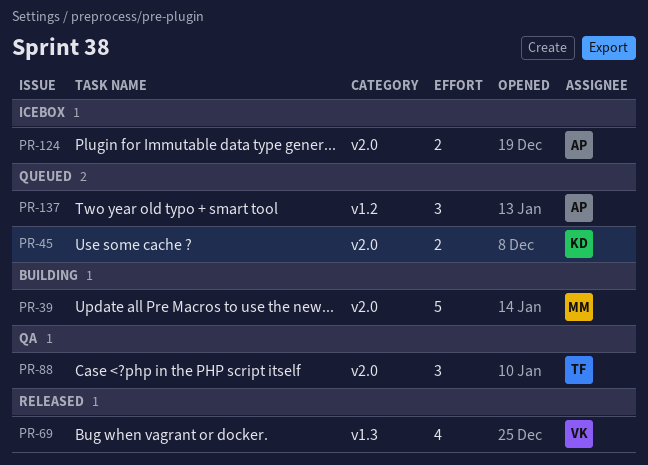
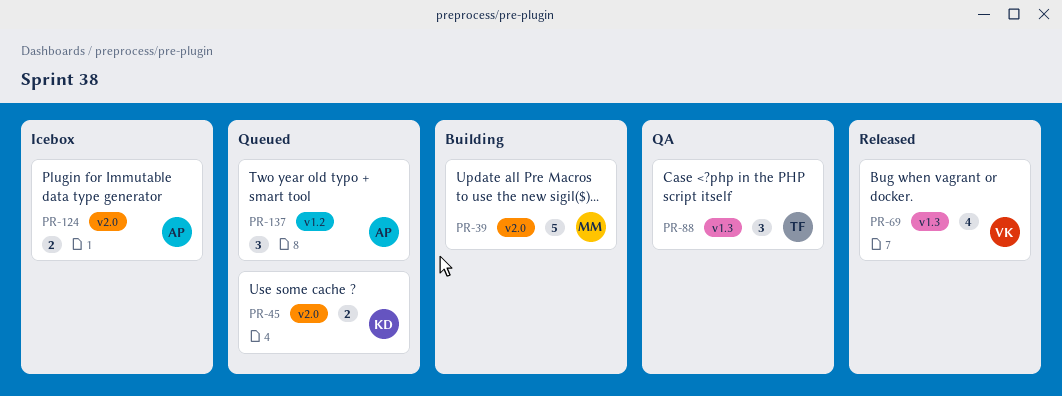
PR-88, label: v2.0 -> v1.3

